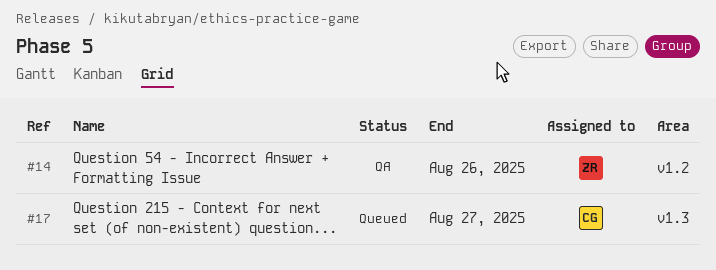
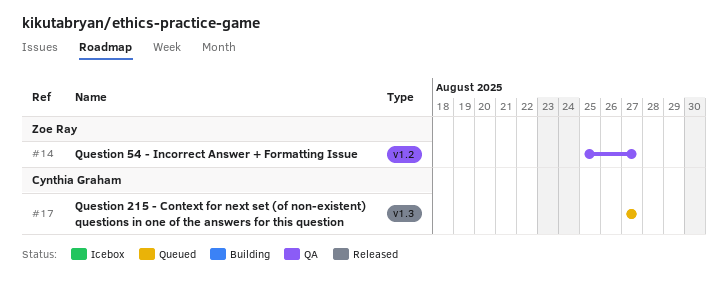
#14, due: Aug 26 -> Aug 27

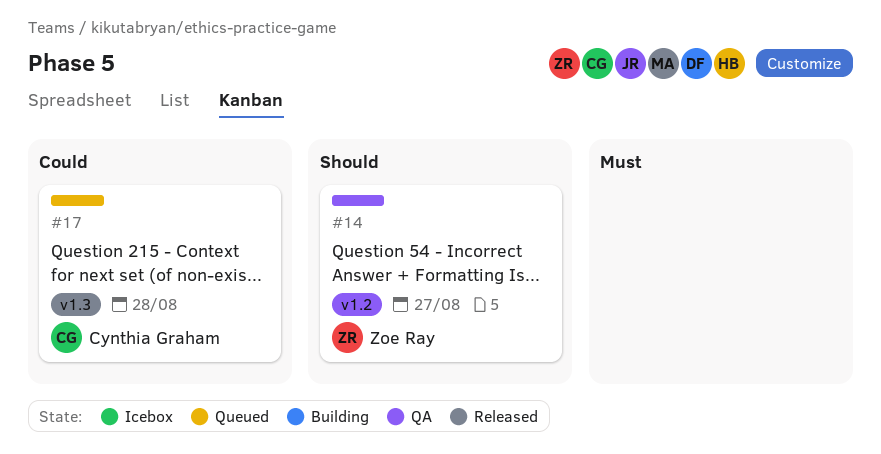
#17, due: Aug 27 -> Aug 28

